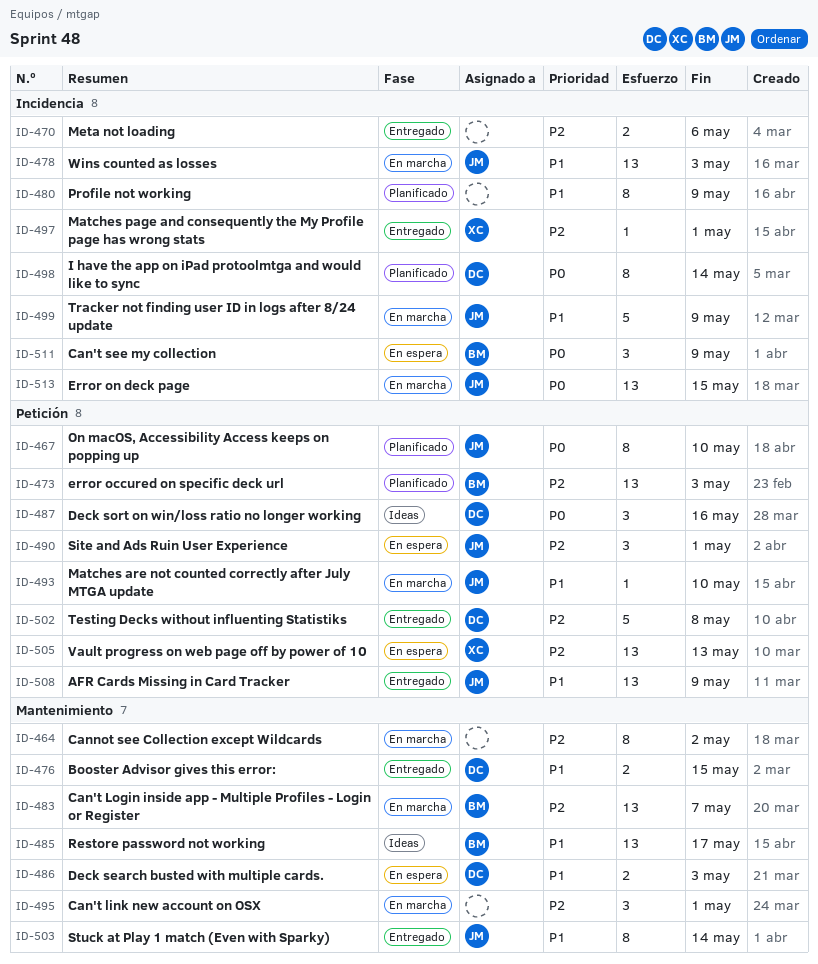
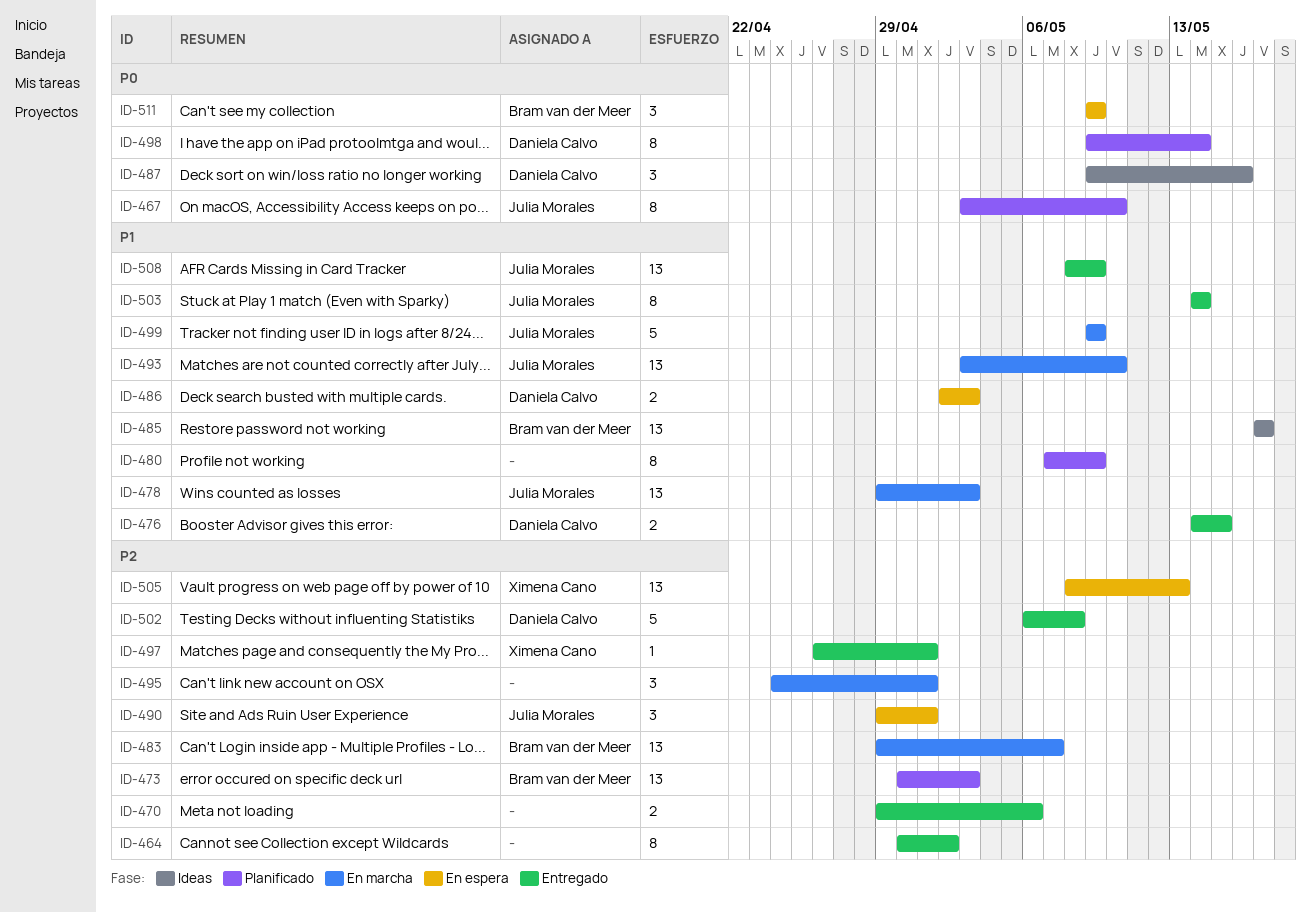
ID-464, status: En marcha -> Entregado
ID-493, estimate: 1 -> 13
ID-513: present -> none

